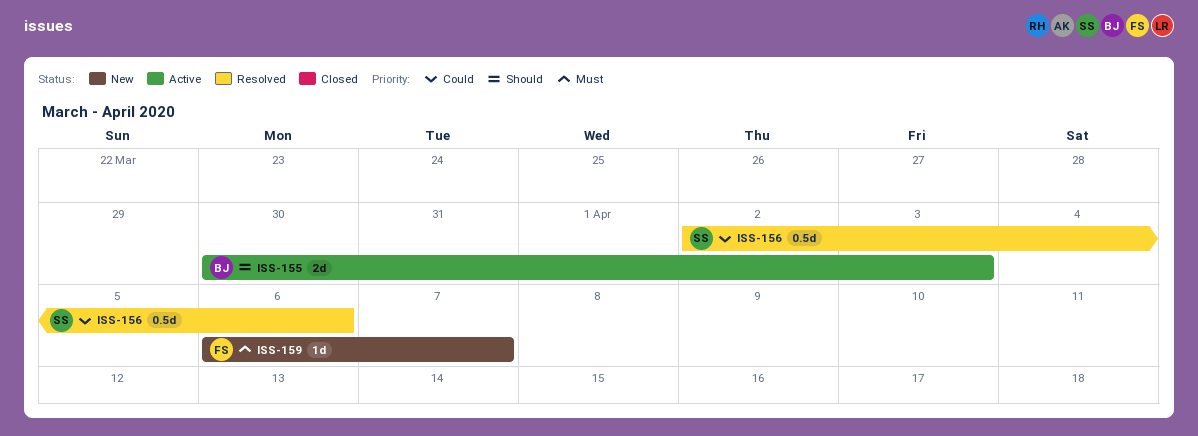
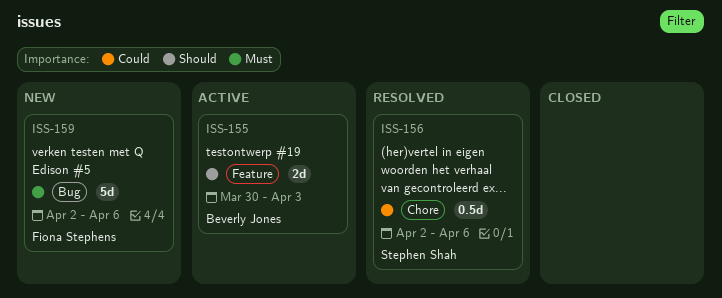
ISS-159, estimate: 1d -> 5d
ISS-159, start: Apr 6 -> Apr 2
ISS-159, due: Apr 7 -> Apr 6

